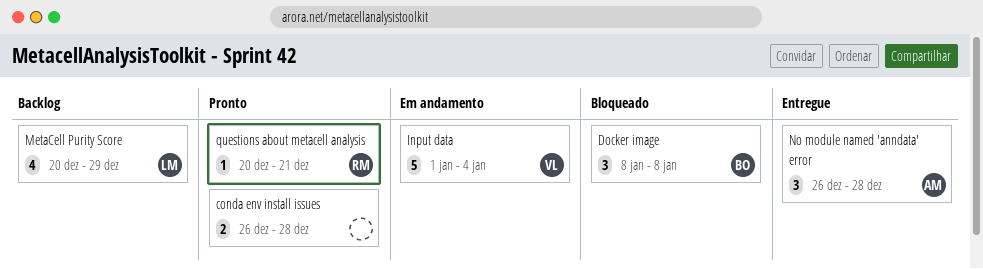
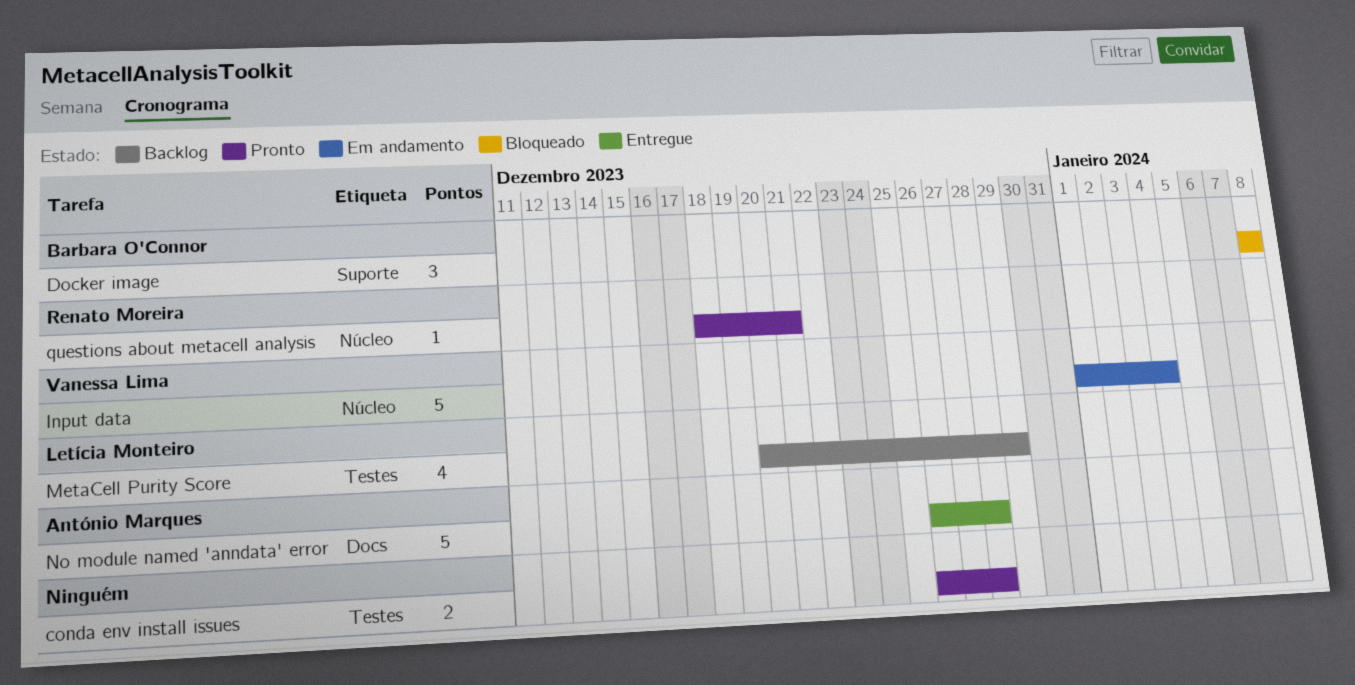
No module named 'anndata' error, estimate: 3 -> 5
questions about metacell analysis, start: Dec 20 -> Dec 18

